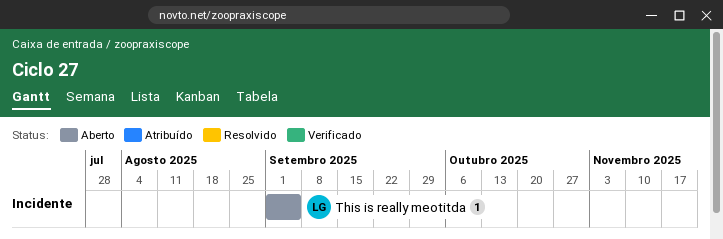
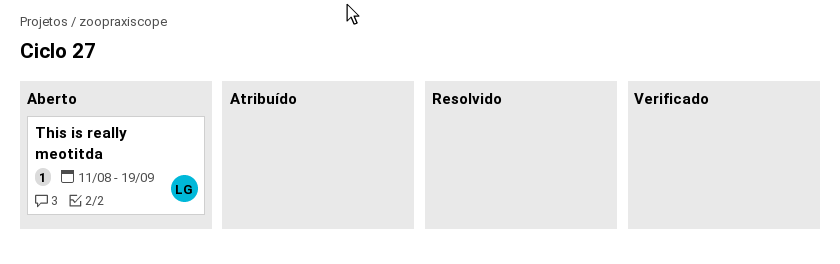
This is really meotitda, start: Sep 1 -> Aug 11
This is really meotitda, due: Sep 5 -> Sep 19

